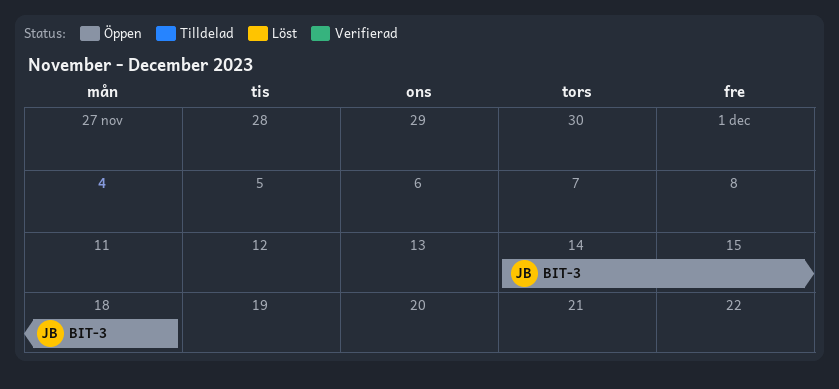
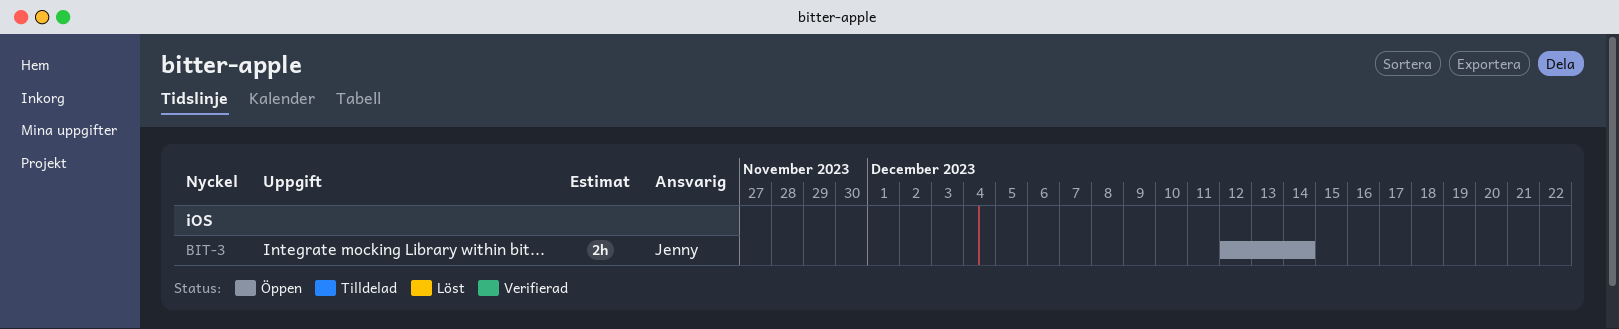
BIT-3, start: Dec 14 -> Dec 12
BIT-3, due: Dec 18 -> Dec 14

